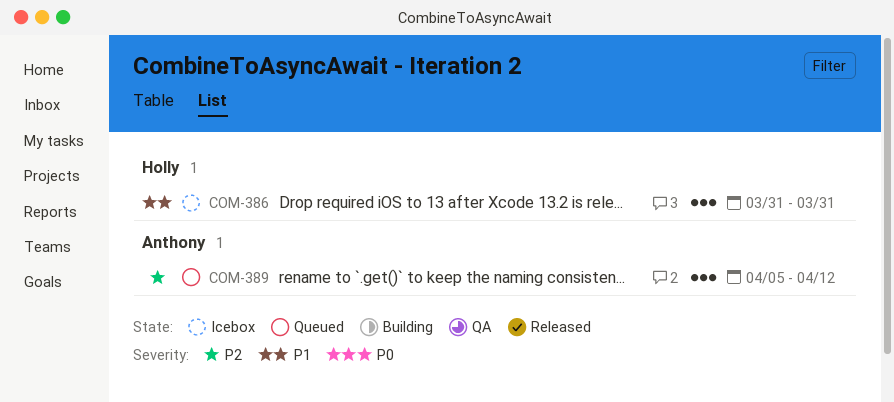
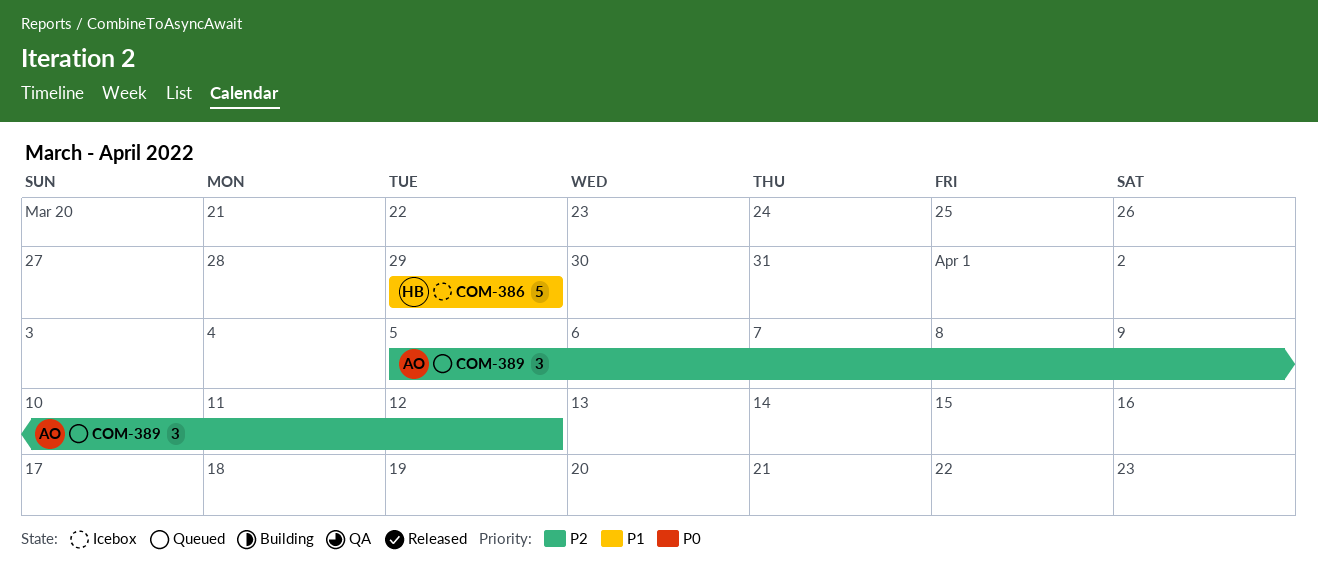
COM-386, estimate: 3 -> 5
COM-386, start: Mar 31 -> Mar 29
COM-386, due: Mar 31 -> Mar 29

